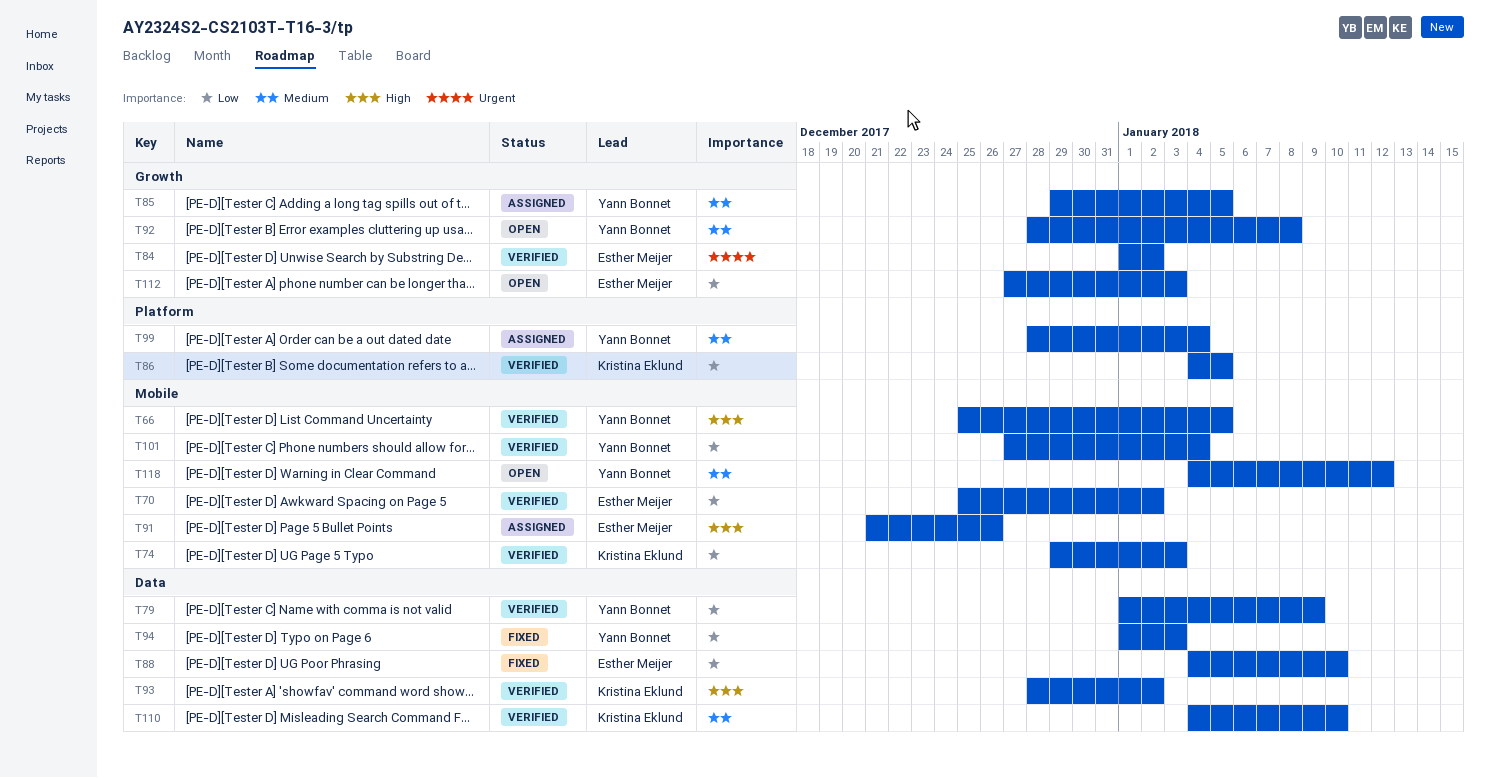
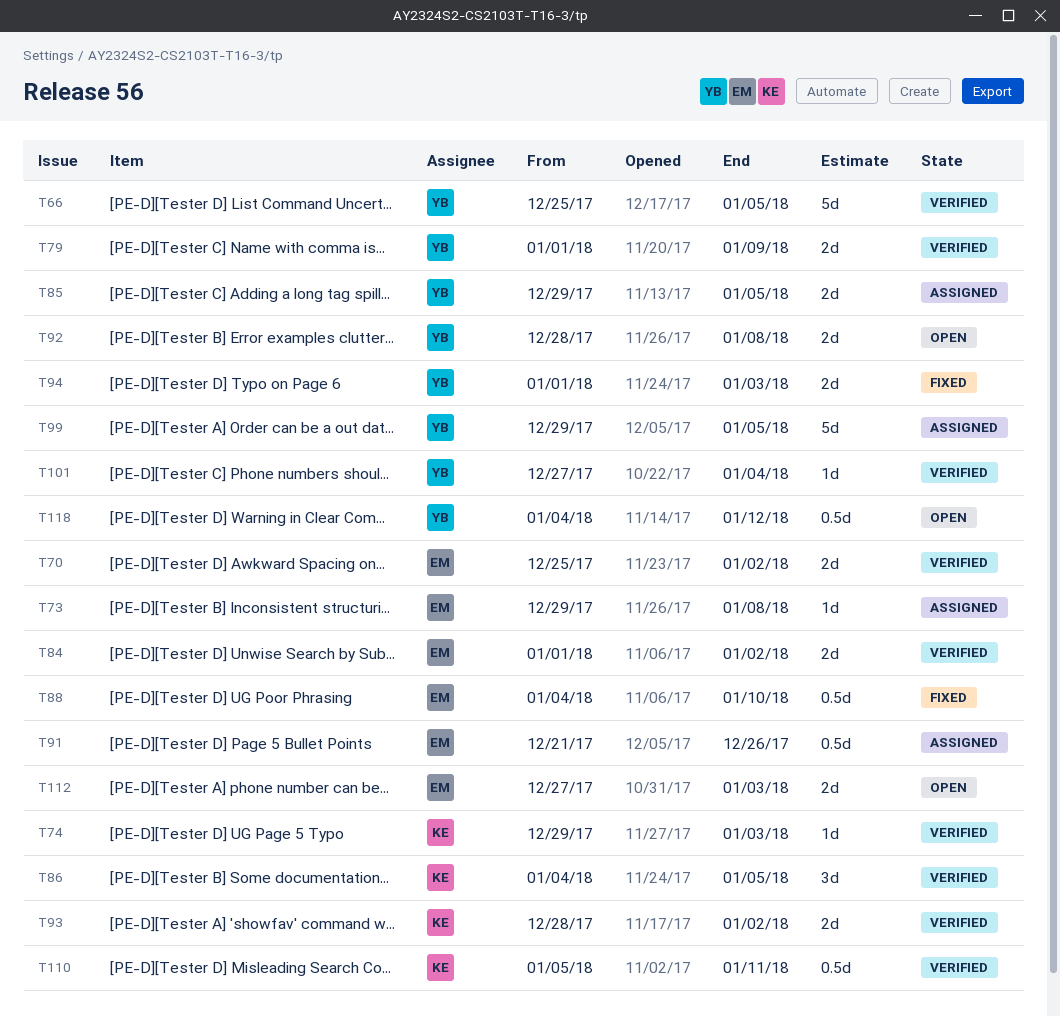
T73: none -> present
T99, start: Dec 28 -> Dec 29
T99, due: Jan 4 -> Jan 5
T110, start: Jan 4 -> Jan 5
T110, due: Jan 10 -> Jan 11

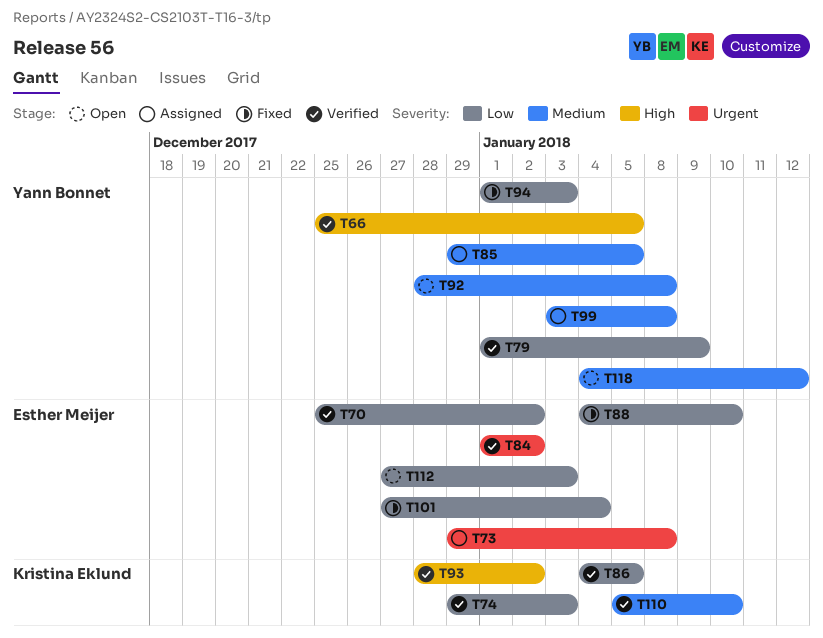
T91: present -> none
T99, start: Dec 29 -> Jan 3
T99, due: Jan 5 -> Jan 8
T101, status: Verified -> Fixed
T101, owner: Yann Bonnet -> Esther Meijer
T110, due: Jan 11 -> Jan 10

